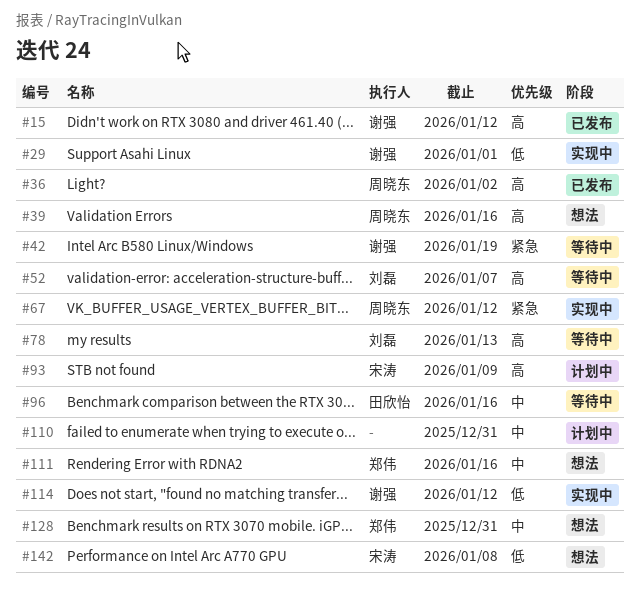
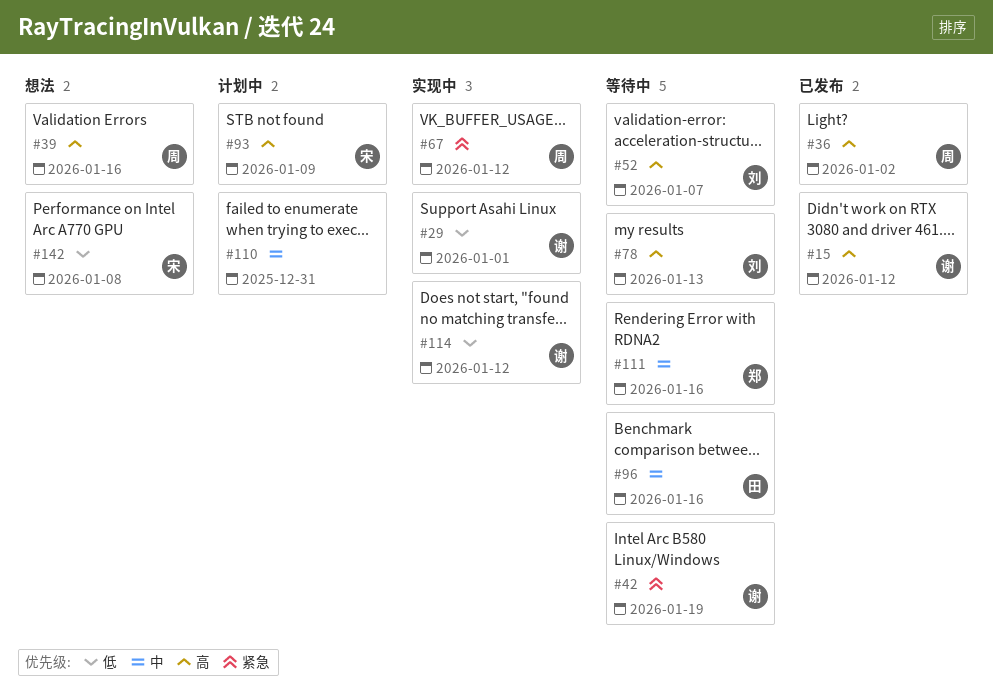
#111, status: 想法 -> 等待中
#128: present -> none

